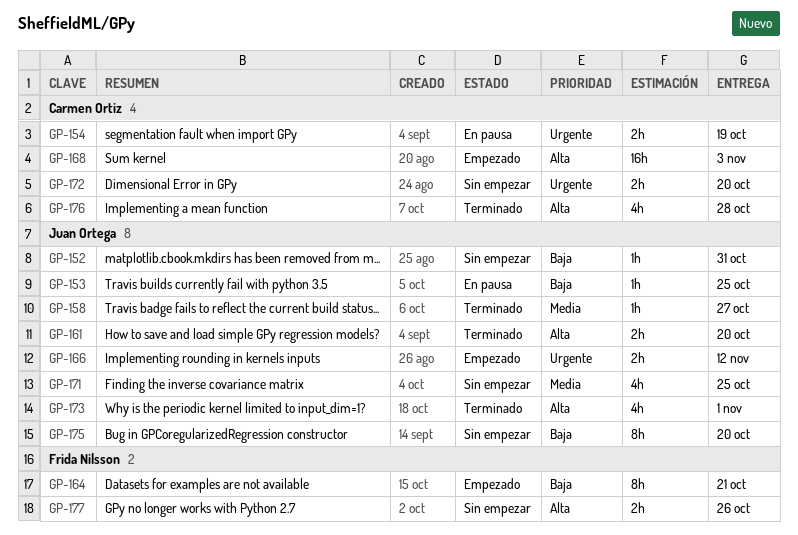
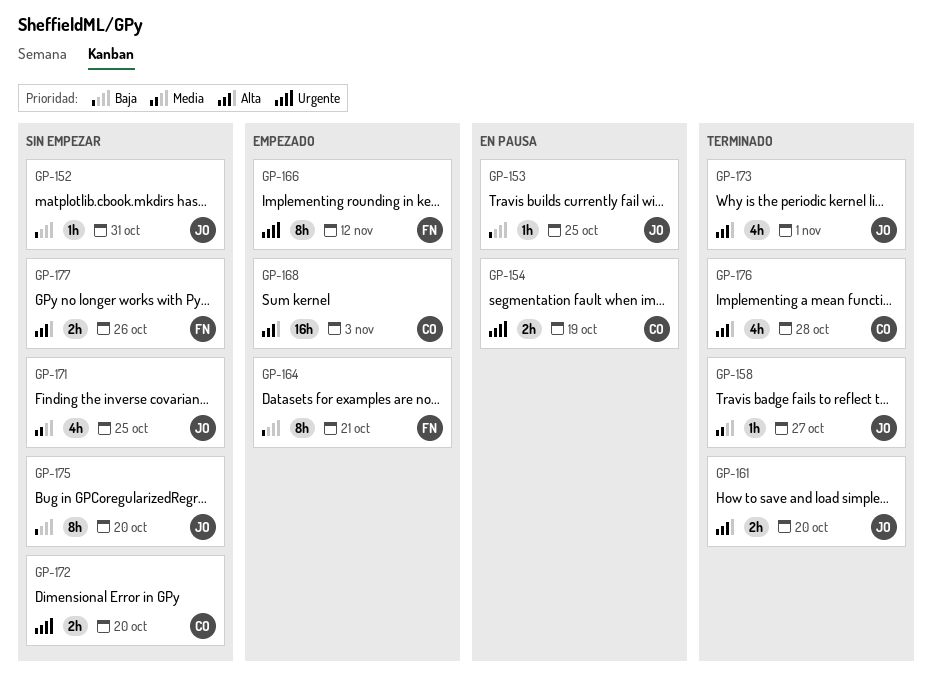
GP-166, owner: Juan Ortega -> Frida Nilsson
GP-166, estimate: 2h -> 8h

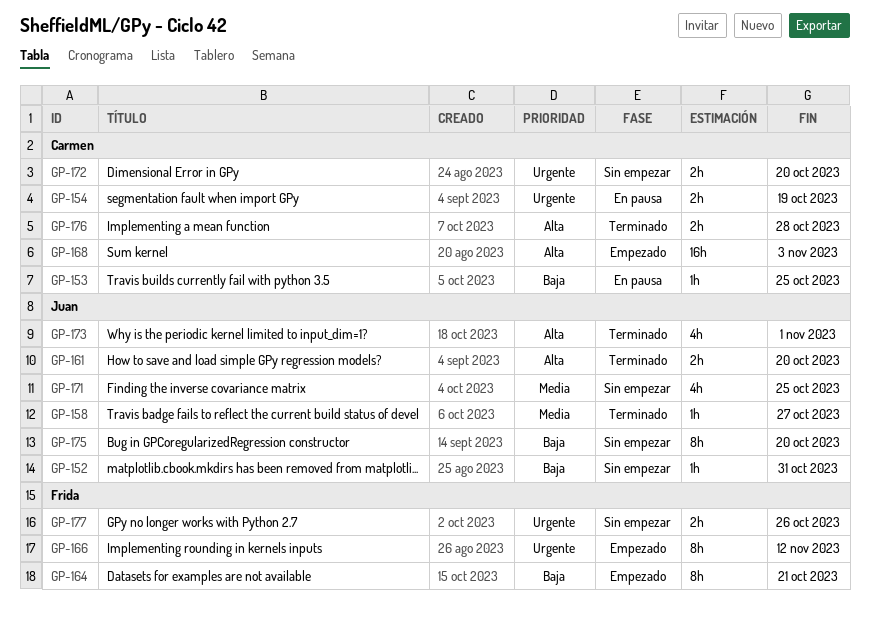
GP-153, owner: Juan -> Carmen
GP-176, estimate: 4h -> 2h
GP-177, priority: Alta -> Urgente

